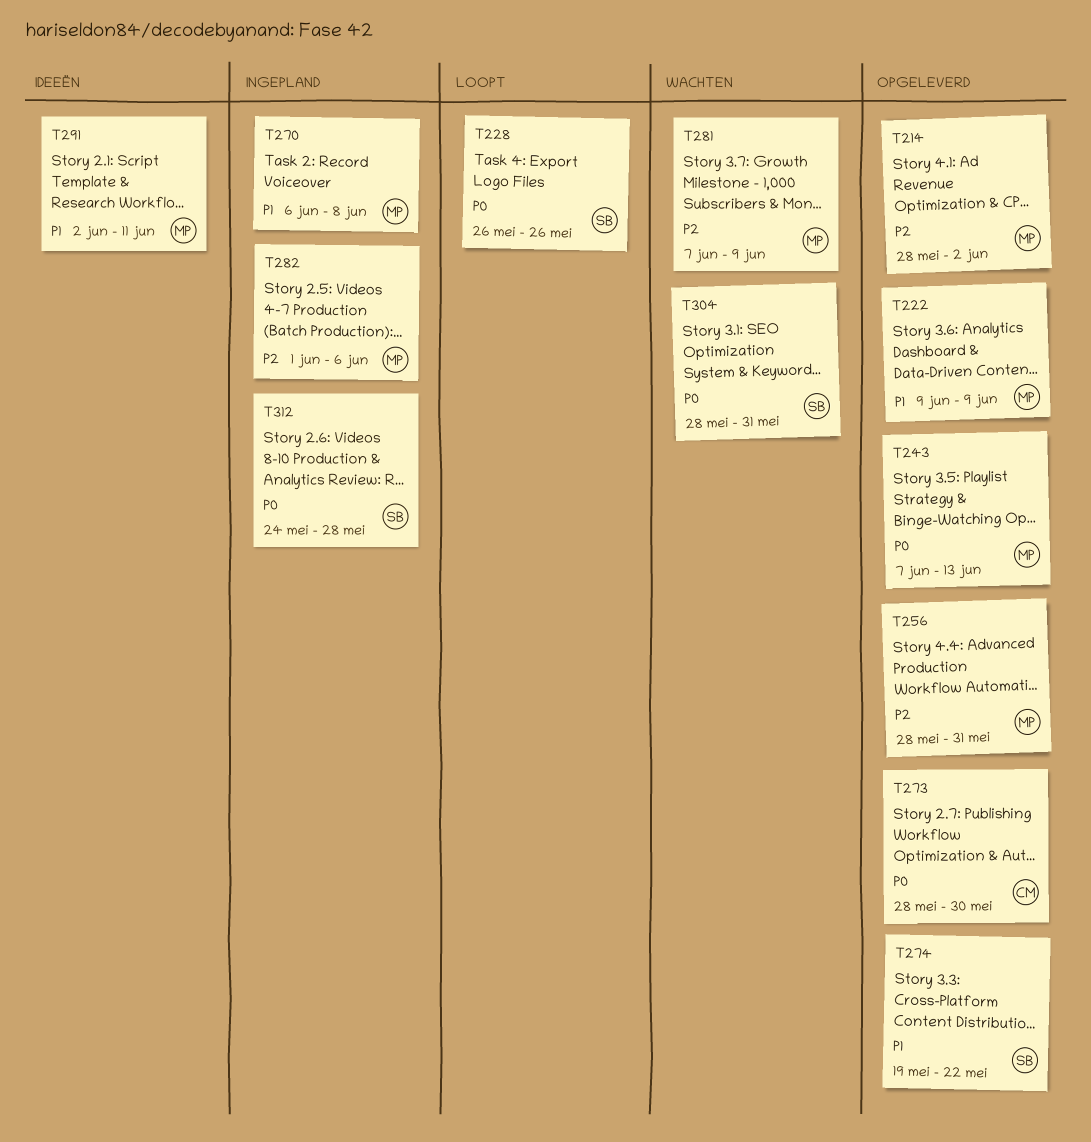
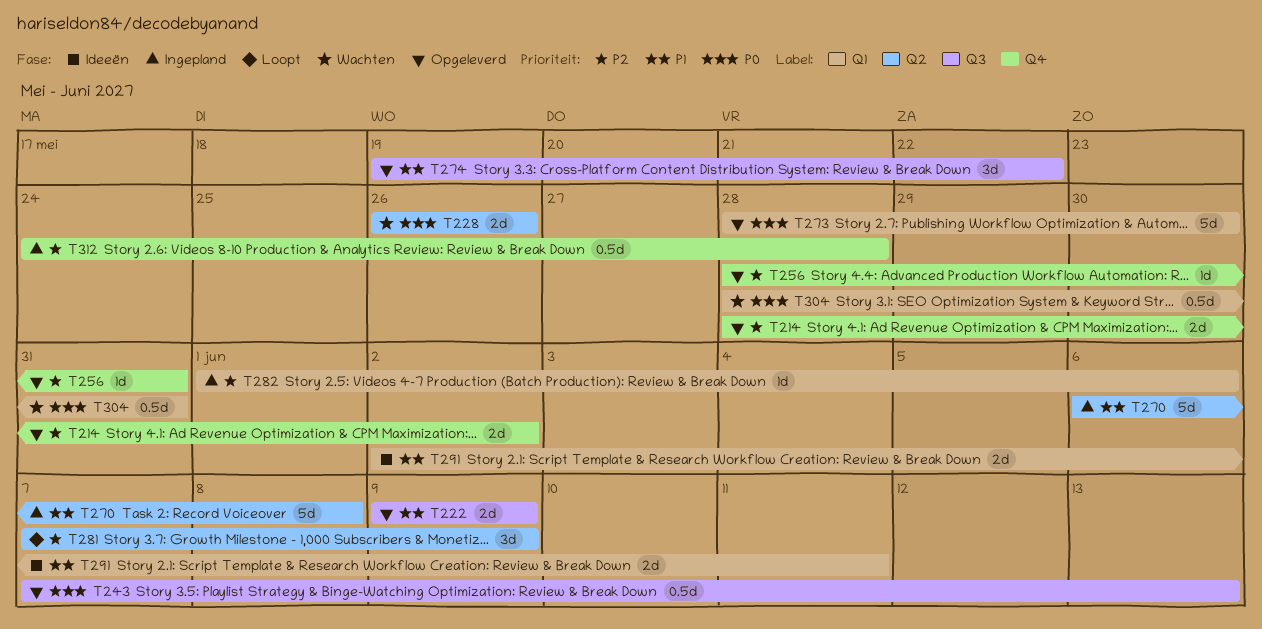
T228, status: Loopt -> Wachten
T281, status: Wachten -> Loopt
T312, priority: P0 -> P2

